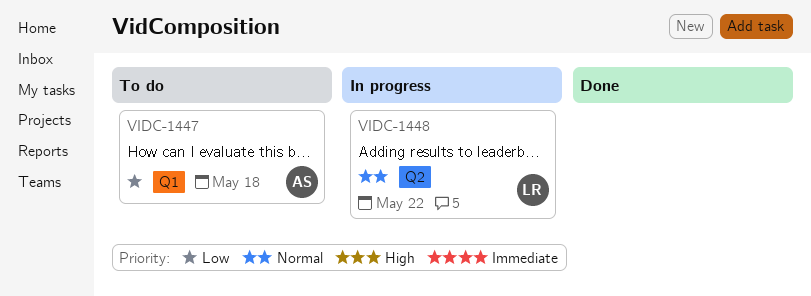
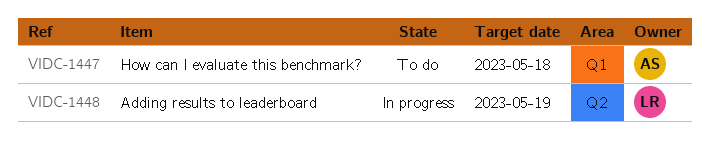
VIDC-1448, due: May 22 -> May 19

